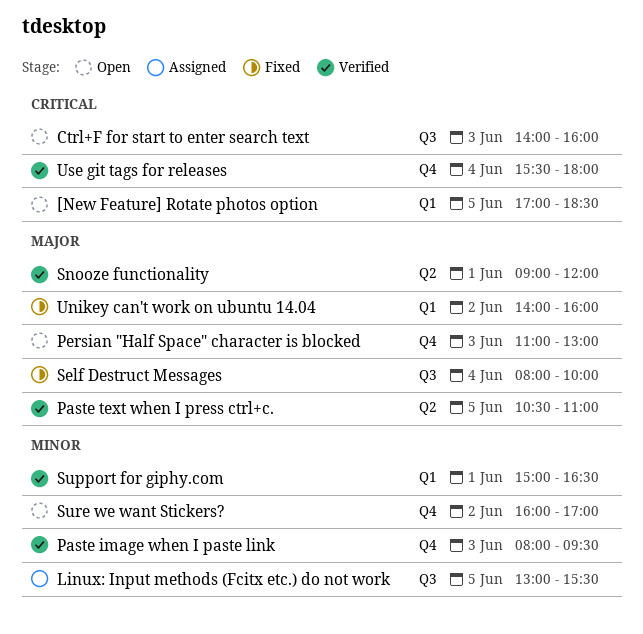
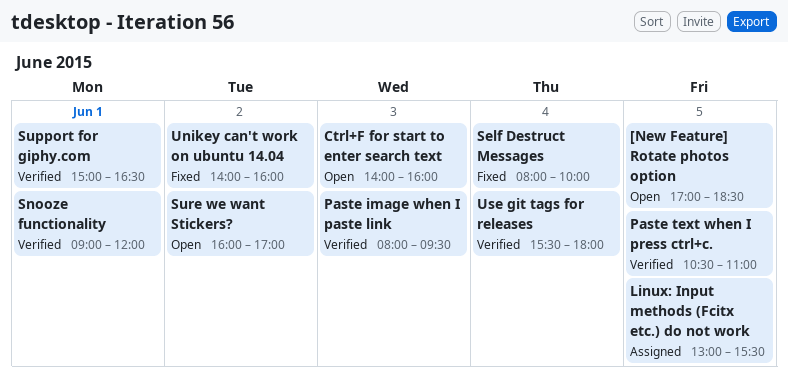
Persian "Half Space" character is blocked: present -> none

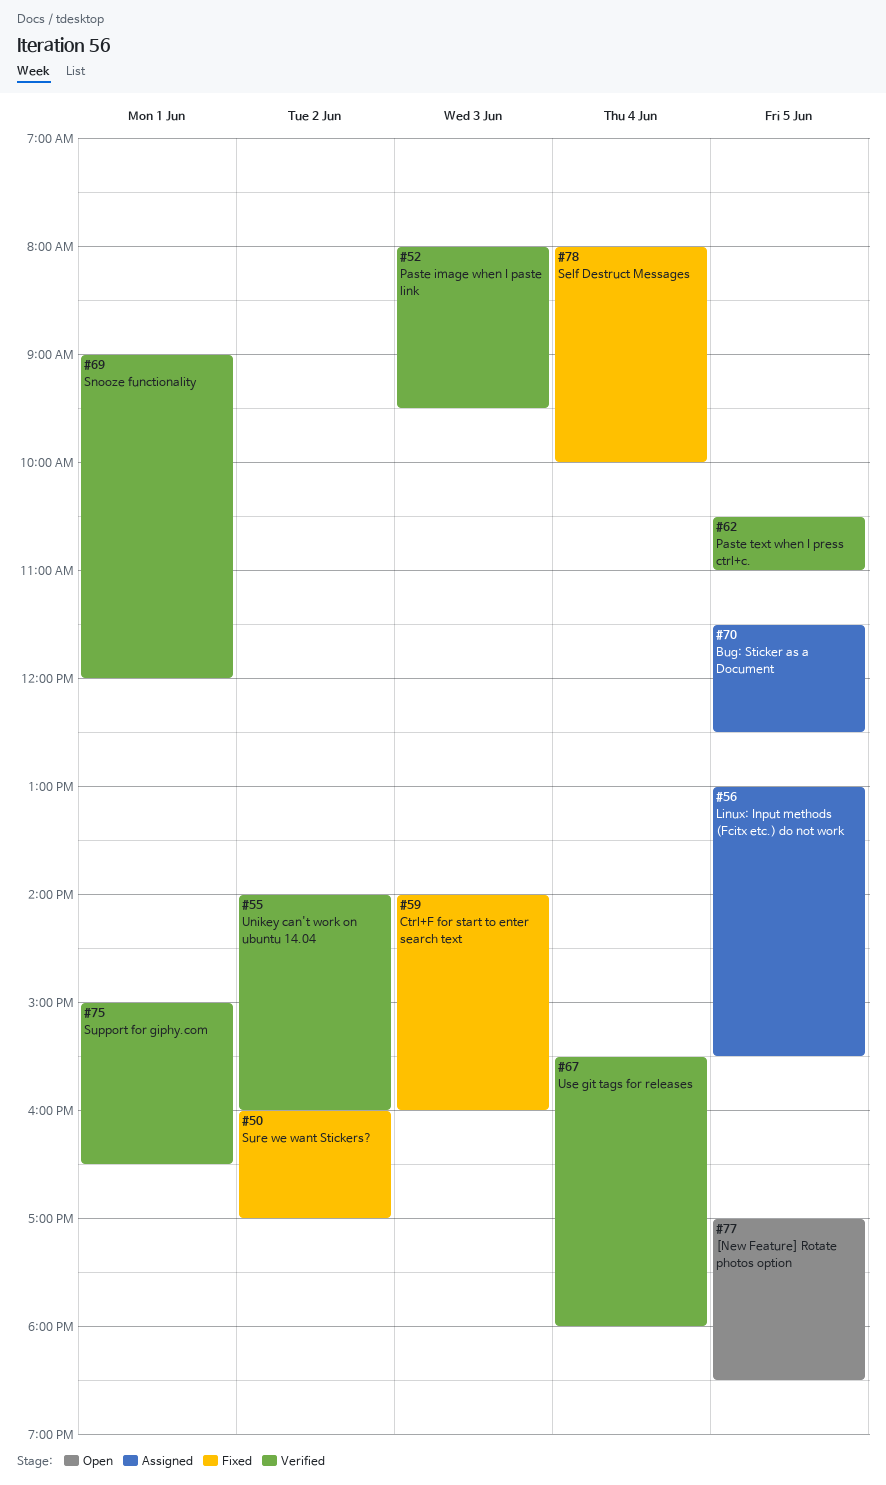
Bug: Sticker as a Document: none -> present
Ctrl+F for start to enter search text, status: Open -> Fixed
Sure we want Stickers?, status: Open -> Fixed
Unikey can't work on ubuntu 14.04, status: Fixed -> Verified

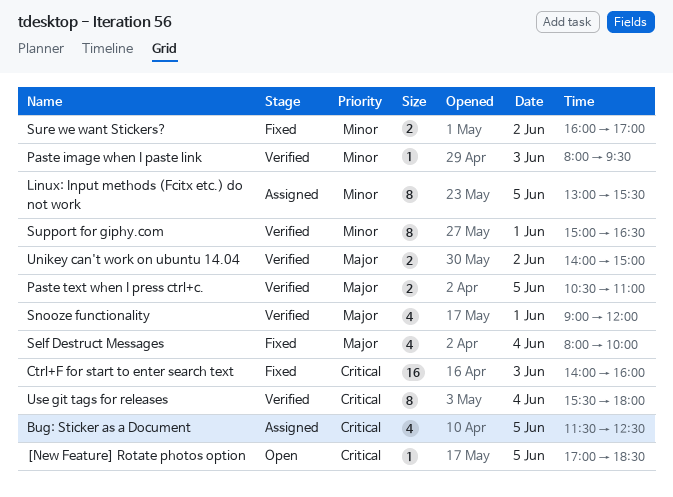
Unikey can't work on ubuntu 14.04, ends: 16:00 -> 15:00

